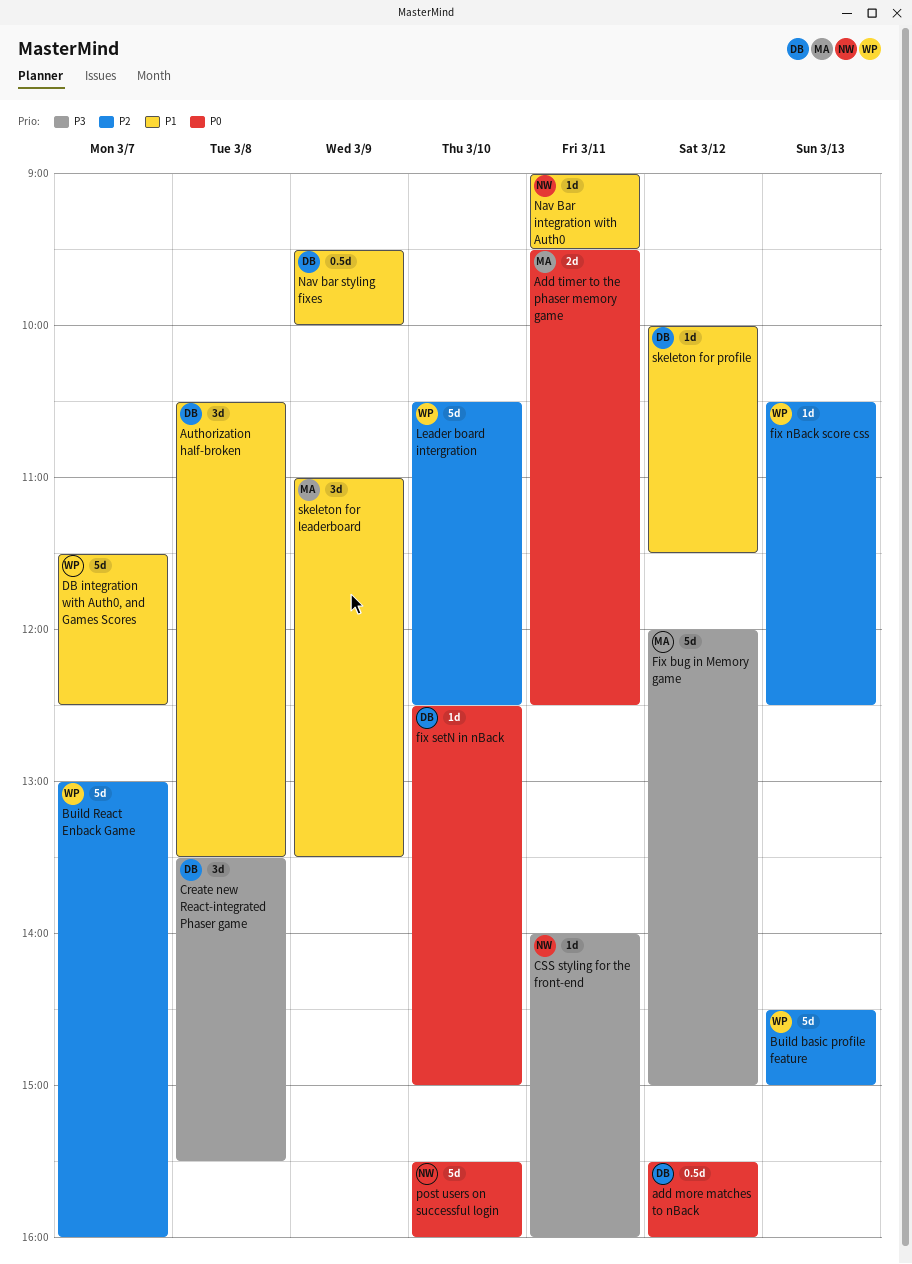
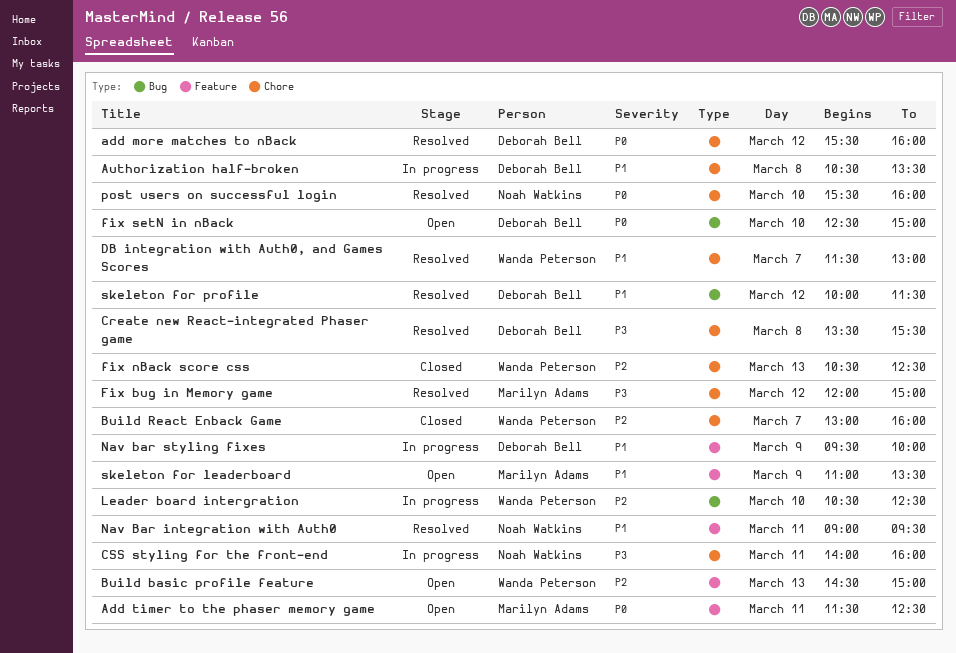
Add timer to the phaser memory game, begins: 09:30 -> 11:30
DB integration with Auth0, and Games Scores, ends: 12:30 -> 13:00

